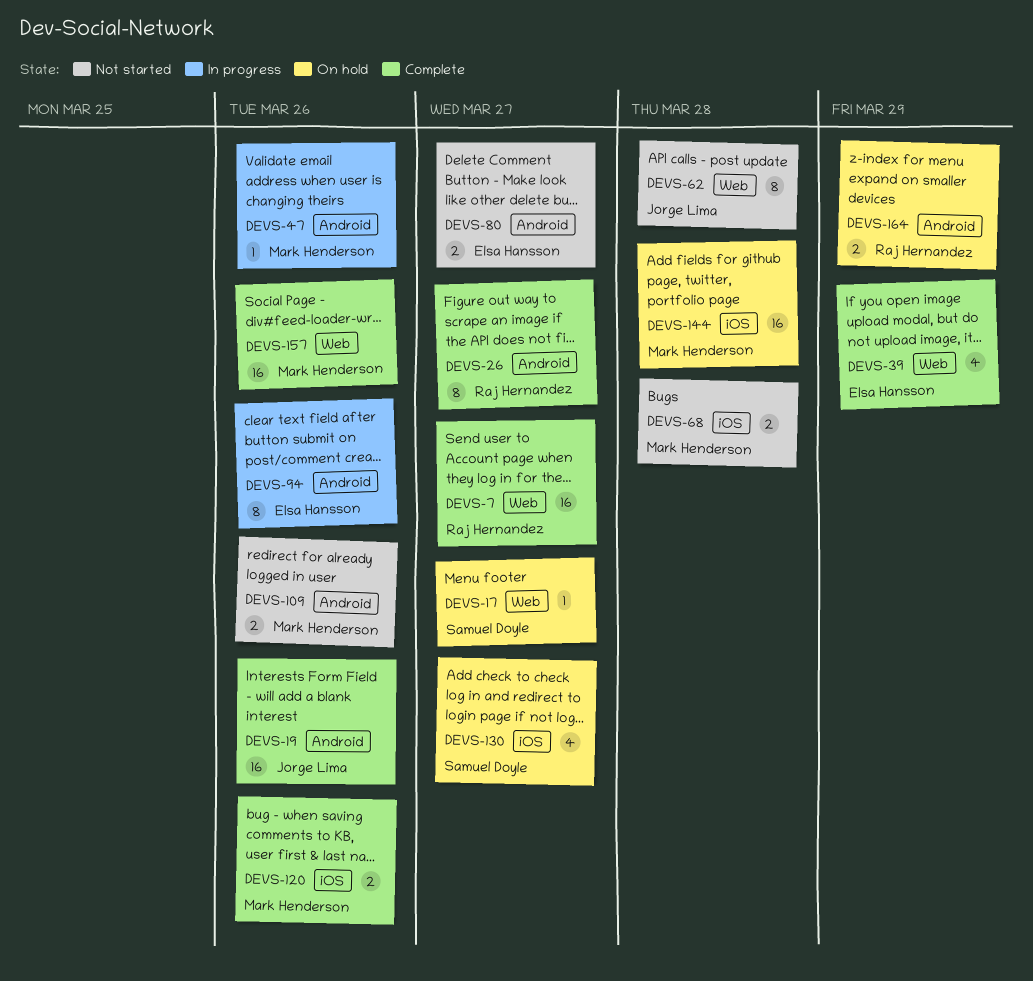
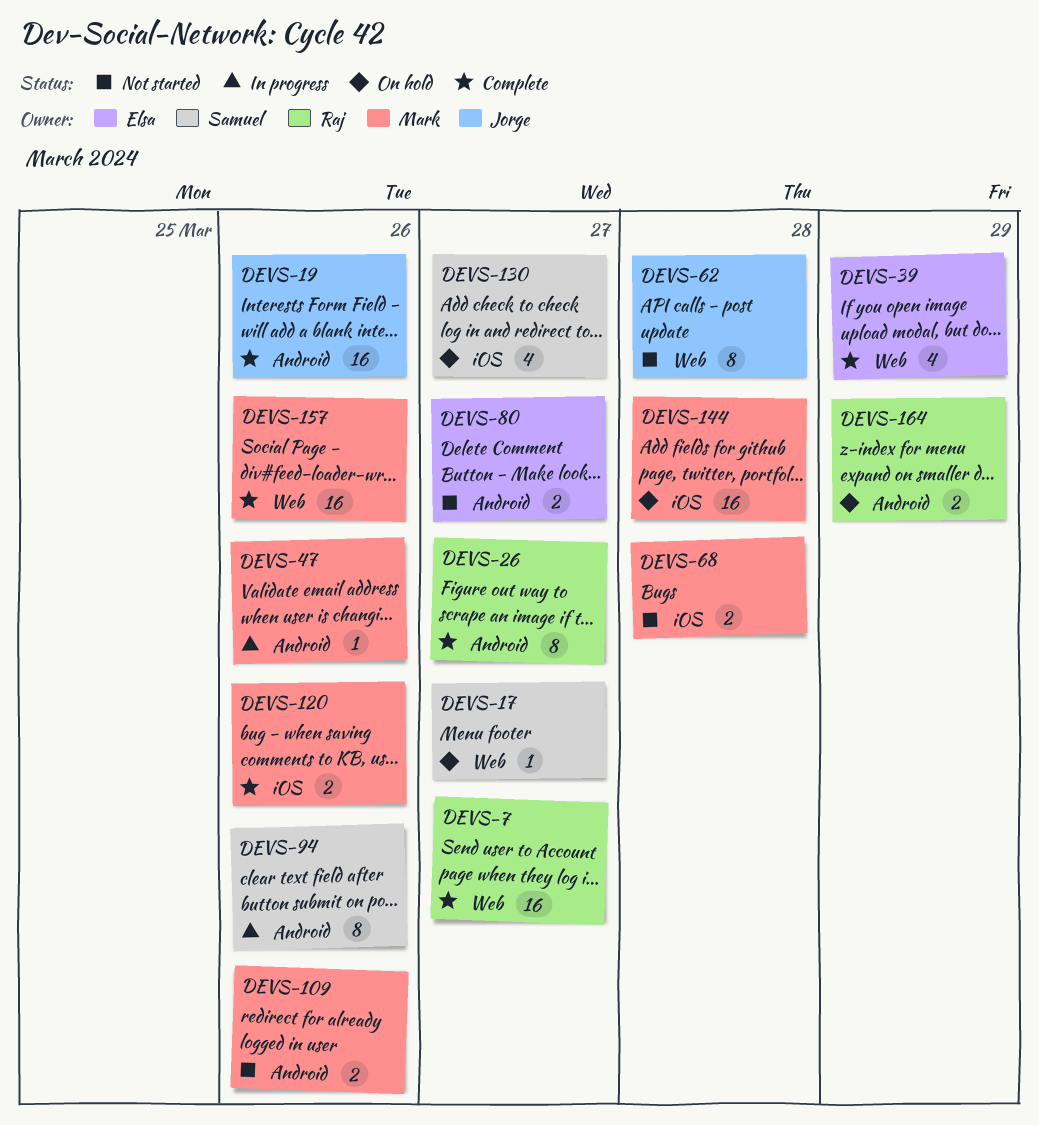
DEVS-94, owner: Elsa Hansson -> Samuel Doyle

